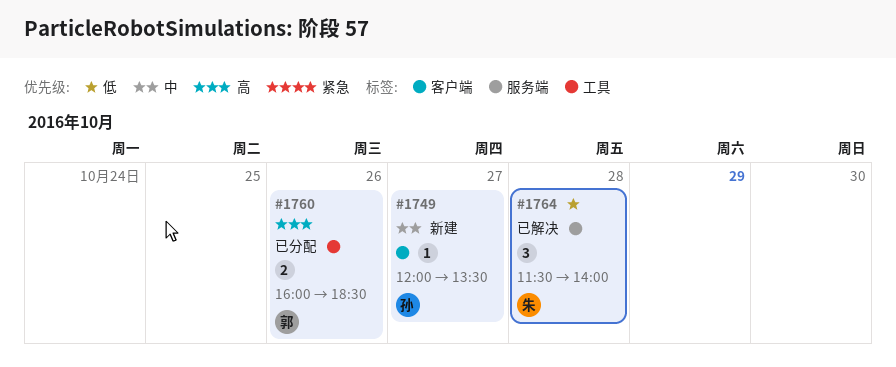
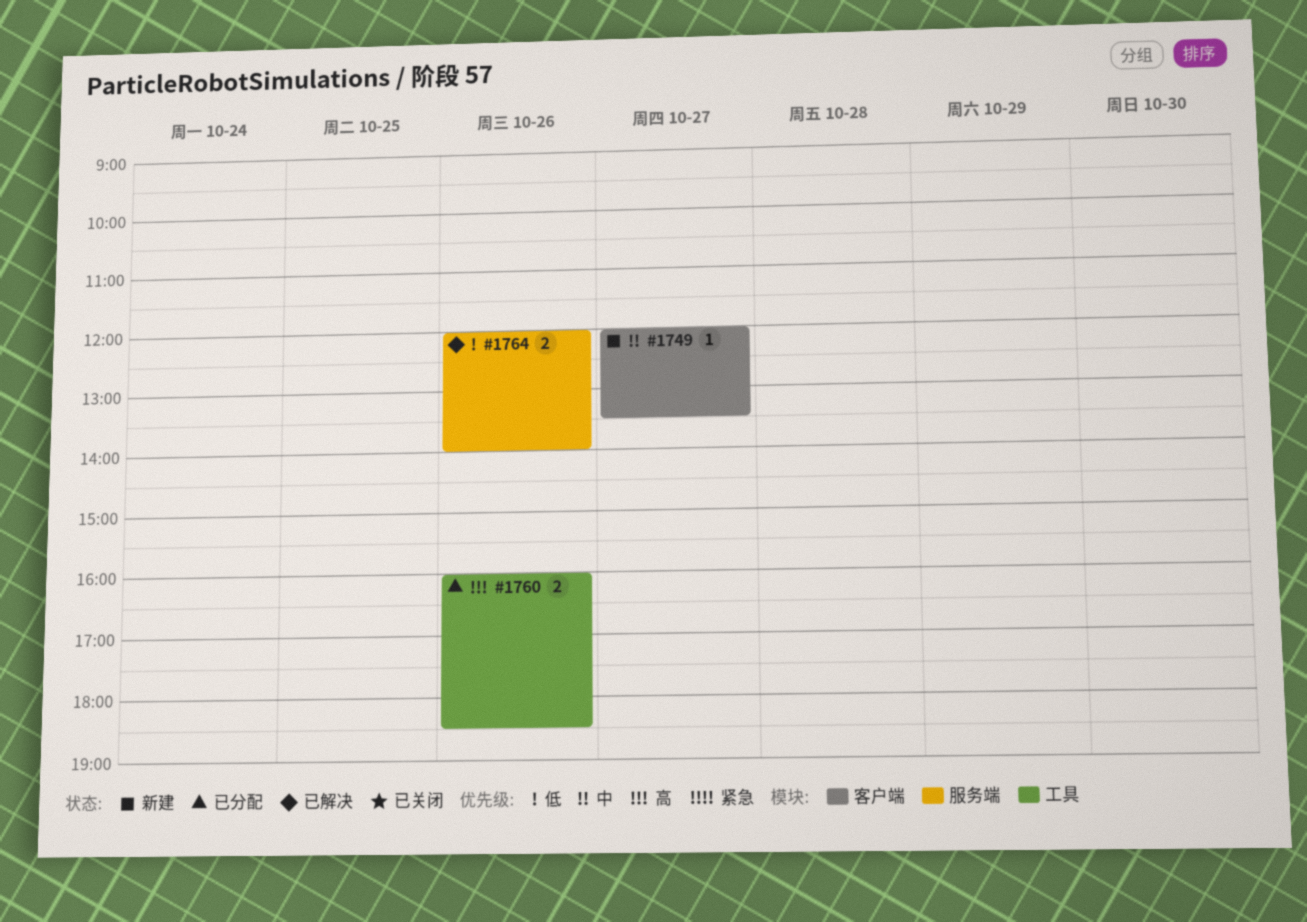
#1764, estimate: 3 -> 2
#1764, day: Oct 28 -> Oct 26
#1764, begins: 11:30 -> 12:00

